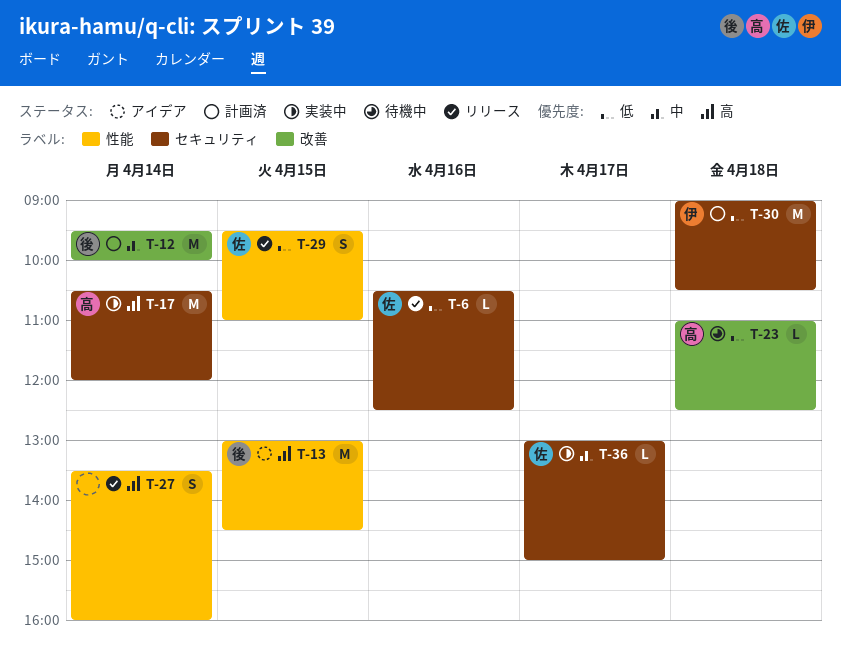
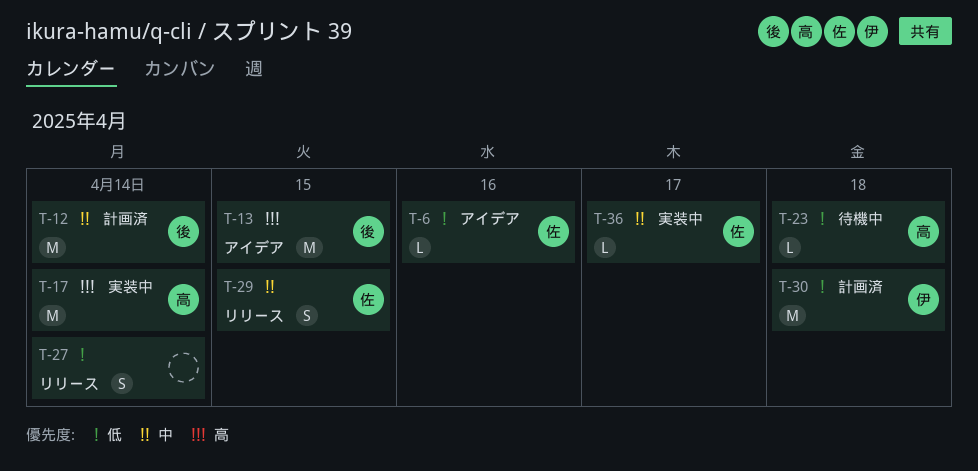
T-6, status: リリース -> アイデア
T-27, priority: 高 -> 低
T-29, priority: 低 -> 中

